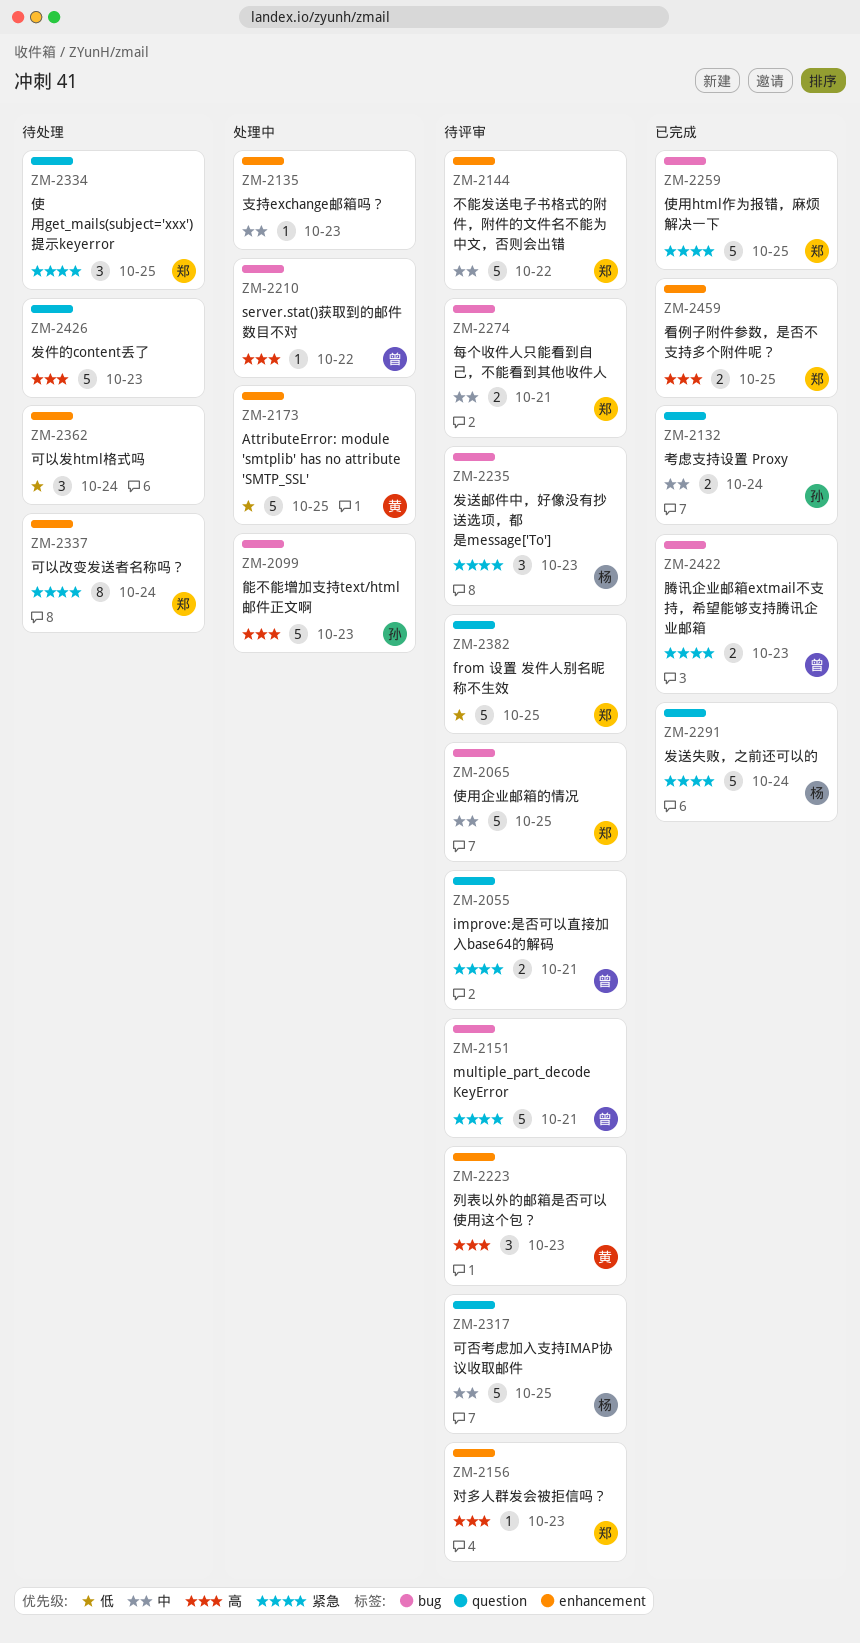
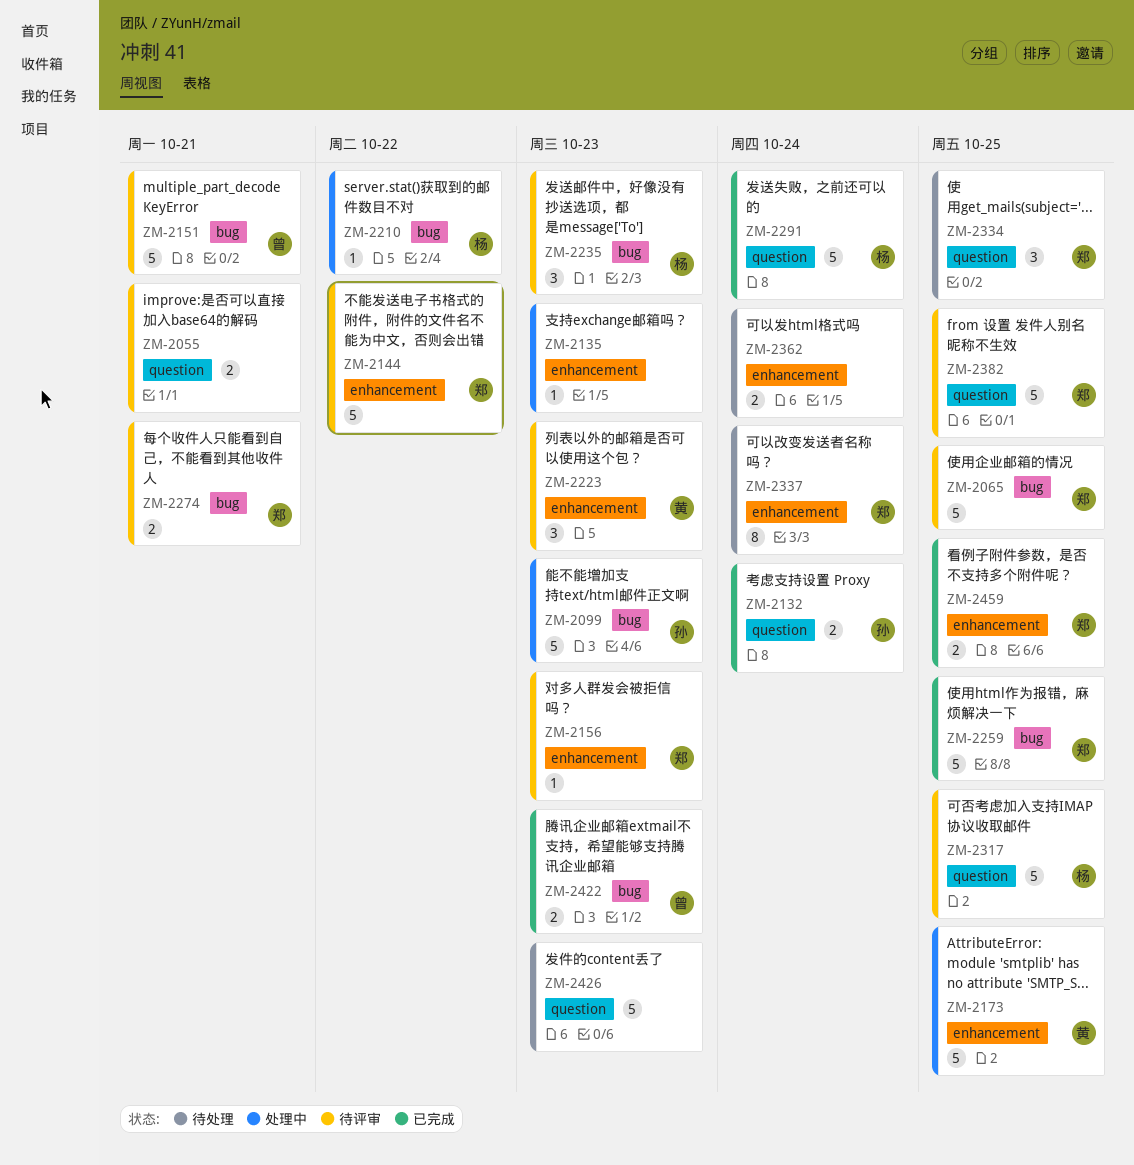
ZM-2055, owner: 曾 -> none
ZM-2210, owner: 曾 -> 杨
ZM-2362, estimate: 3 -> 2

